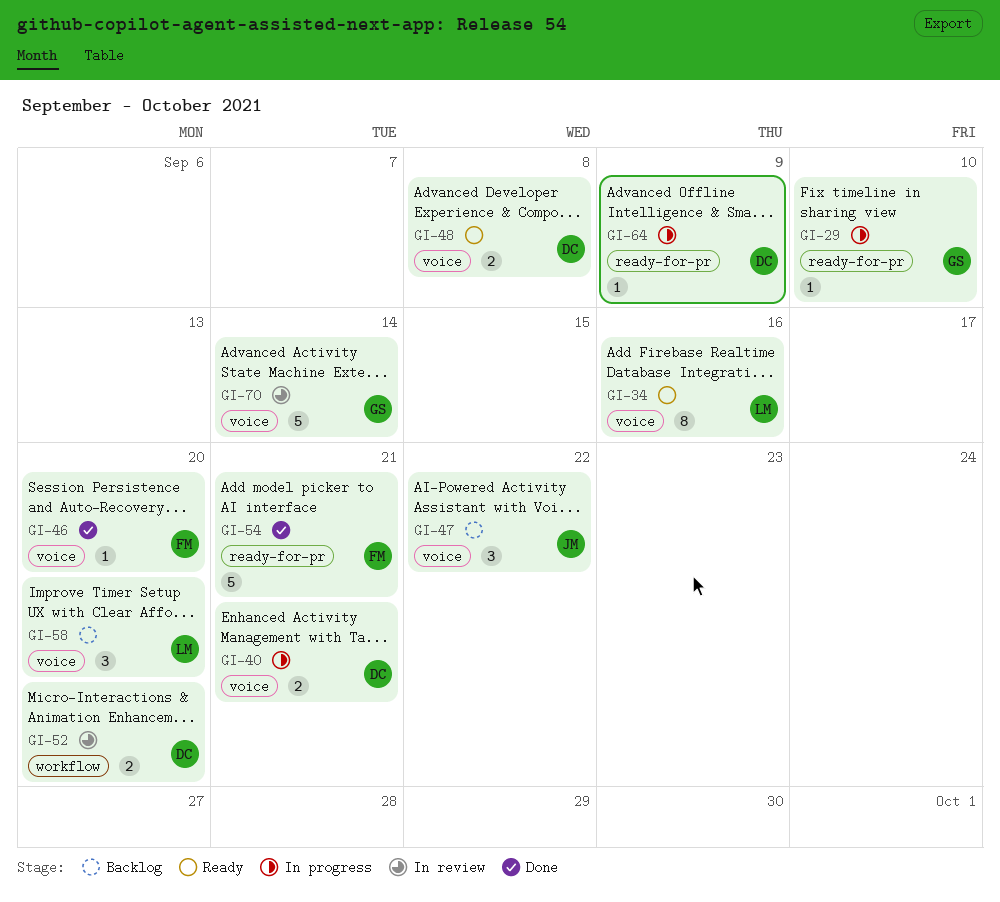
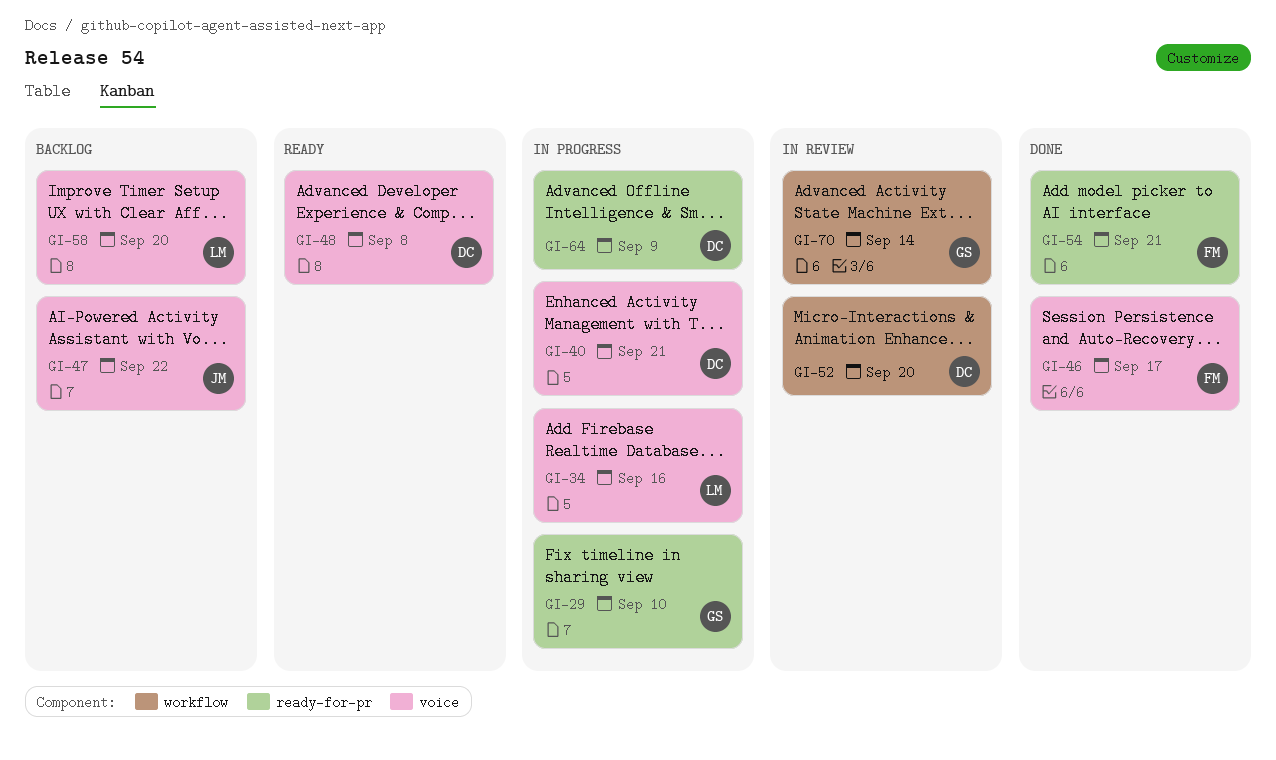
GI-34, status: Ready -> In progress
GI-46, due: Sep 20 -> Sep 17
GI-70, label: voice -> workflow

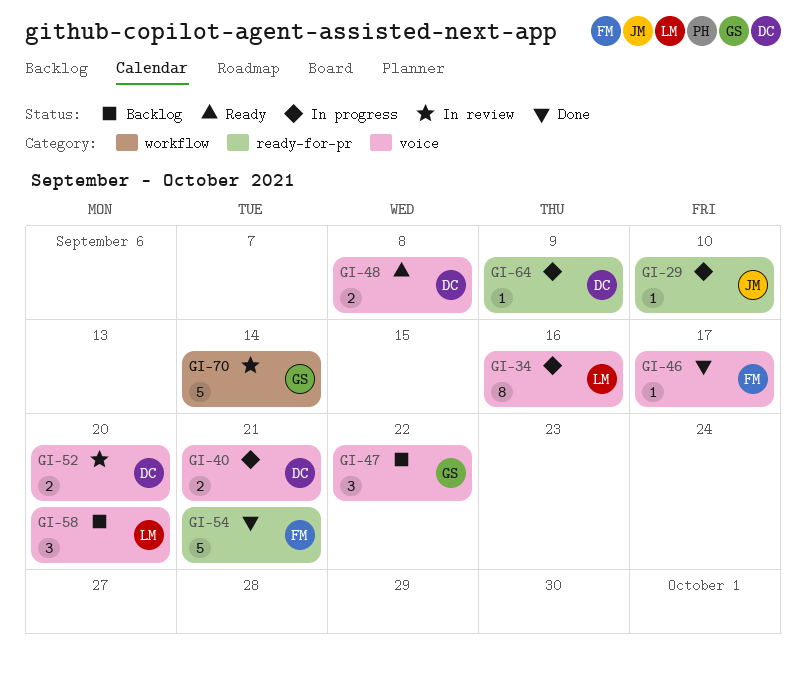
GI-29, owner: GS -> JM
GI-47, owner: JM -> GS
GI-52, label: workflow -> voice

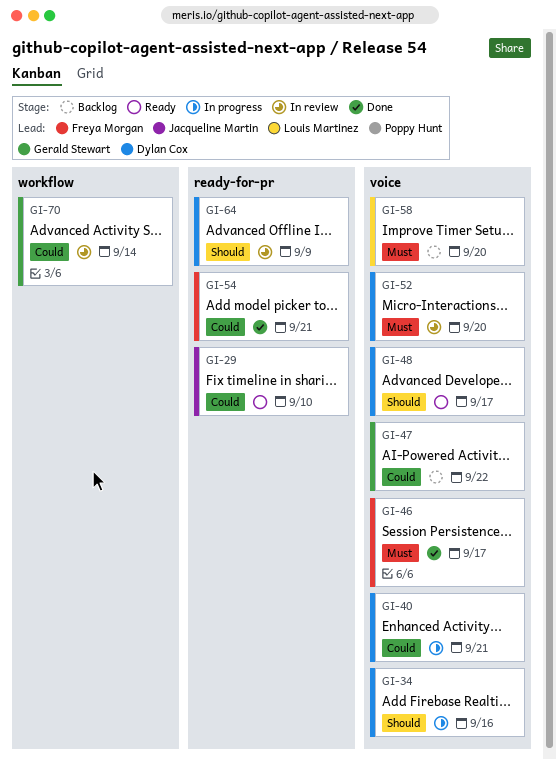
GI-29, status: In progress -> Ready
GI-34, owner: Louis Martinez -> Dylan Cox
GI-48, due: Sep 8 -> Sep 17
GI-64, status: In progress -> In review

